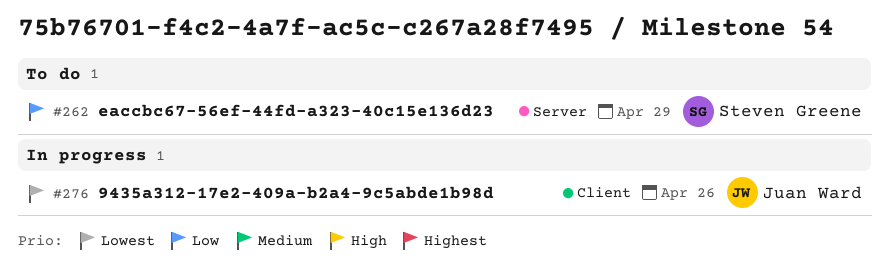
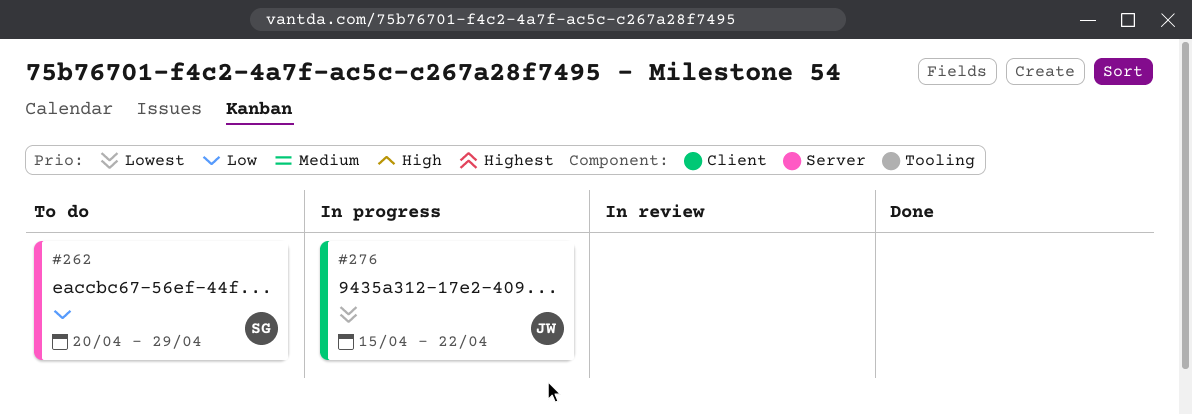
#276, due: Apr 26 -> Apr 22

